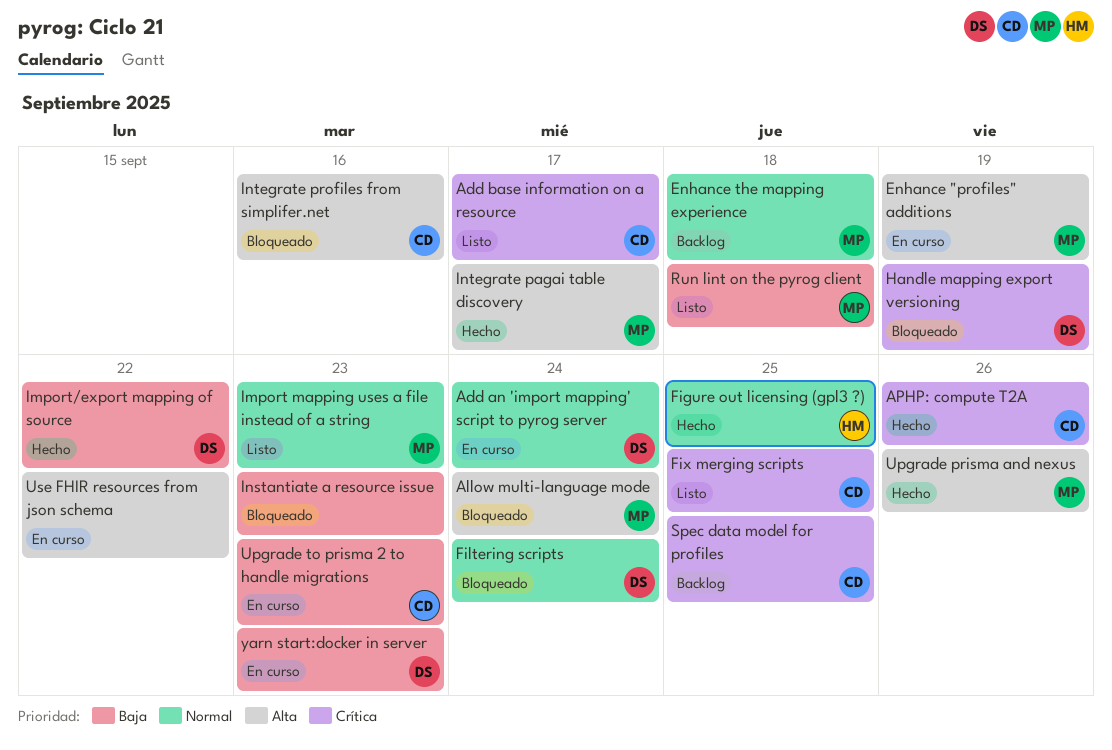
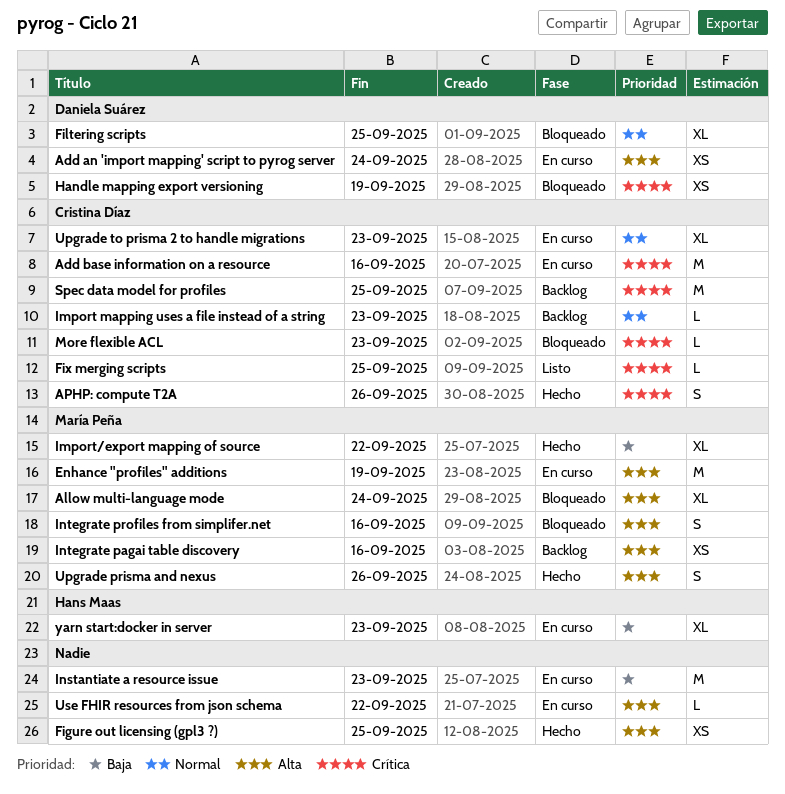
Add an 'import mapping' script to pyrog server, priority: Normal -> Alta
Add base information on a resource, status: Listo -> En curso
Add base information on a resource, due: Sep 17 -> Sep 16
Enhance the mapping experience: present -> none
Figure out licensing (gpl3 ?), owner: Hans Maas -> none
Figure out licensing (gpl3 ?), priority: Normal -> Alta
Filtering scripts, due: Sep 24 -> Sep 25
Import mapping uses a file instead of a string, status: Listo -> Backlog
Import mapping uses a file instead of a string, owner: María Peña -> Cristina Díaz
Import/export mapping of source, owner: Daniela Suárez -> María Peña
Instantiate a resource issue, status: Bloqueado -> En curso
Integrate pagai table discovery, status: Hecho -> Backlog
Integrate pagai table discovery, due: Sep 17 -> Sep 16
Integrate profiles from simplifer.net, owner: Cristina Díaz -> María Peña
More flexible ACL: none -> present
Run lint on the pyrog client: present -> none
Upgrade to prisma 2 to handle migrations, priority: Baja -> Normal
yarn start:docker in server, owner: Daniela Suárez -> Hans Maas

